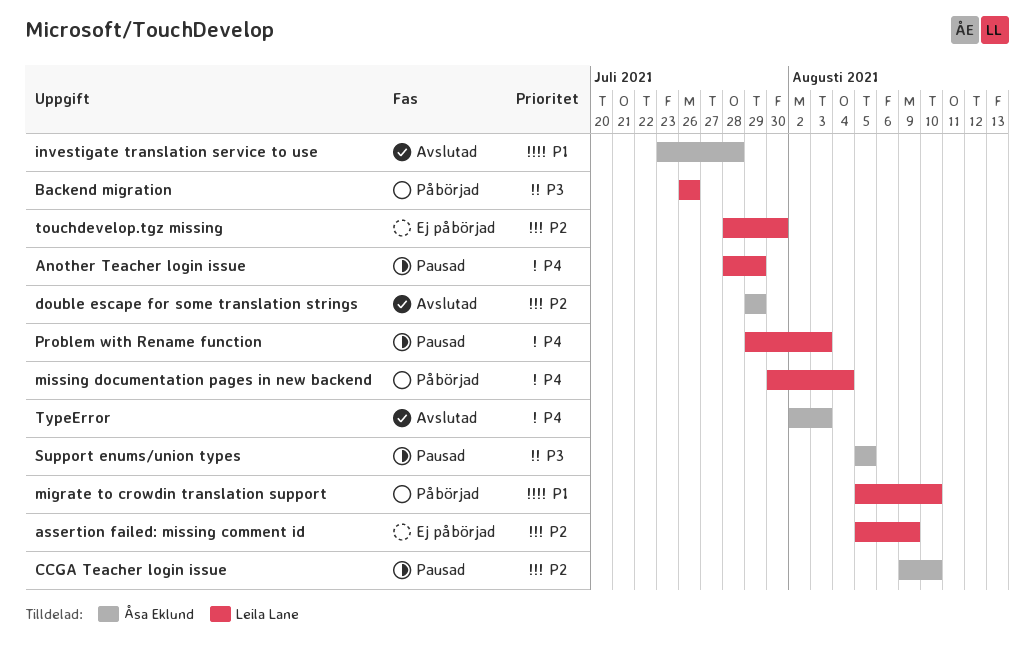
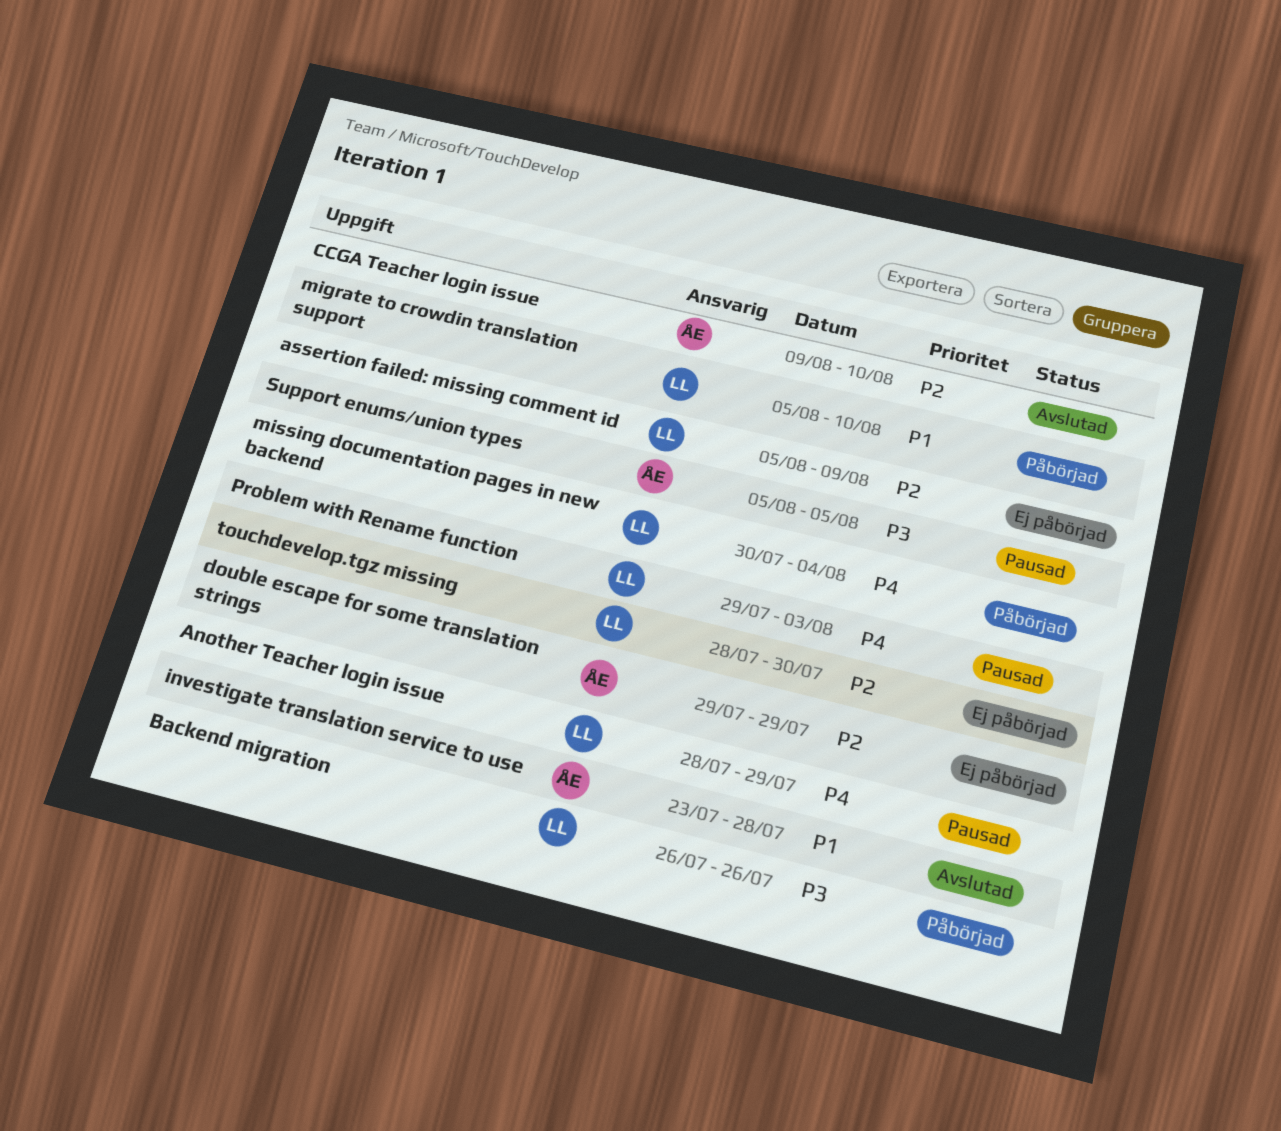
CCGA Teacher login issue, status: Pausad -> Avslutad
double escape for some translation strings, status: Avslutad -> Ej påbörjad
TypeError: present -> none

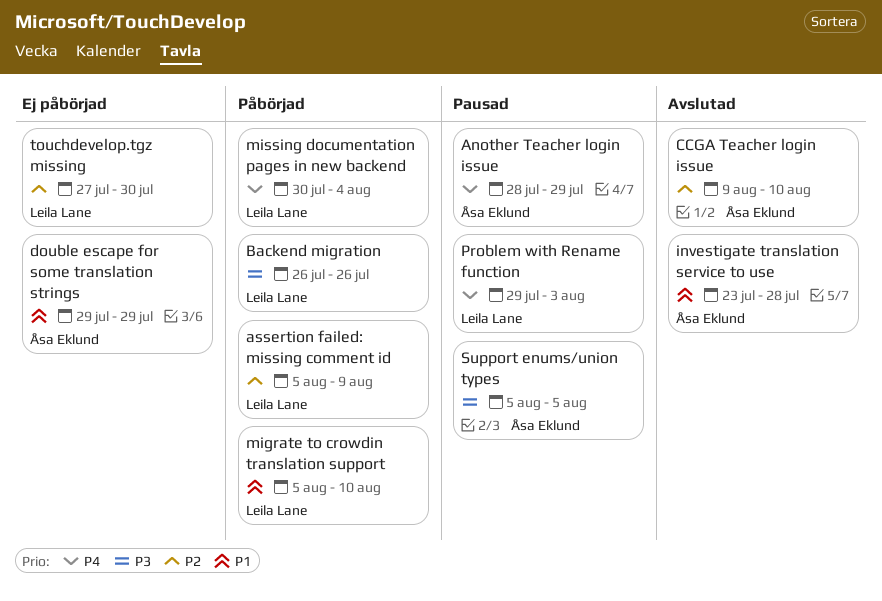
Another Teacher login issue, owner: Leila Lane -> Åsa Eklund
assertion failed: missing comment id, status: Ej påbörjad -> Påbörjad
double escape for some translation strings, priority: P2 -> P1
touchdevelop.tgz missing, start: Jul 28 -> Jul 27

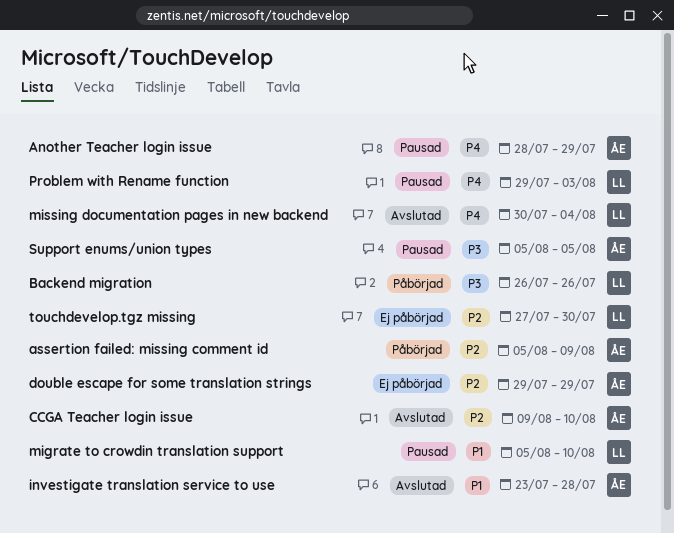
assertion failed: missing comment id, owner: Leila Lane -> Åsa Eklund
double escape for some translation strings, priority: P1 -> P2
migrate to crowdin translation support, status: Påbörjad -> Pausad
missing documentation pages in new backend, status: Påbörjad -> Avslutad

